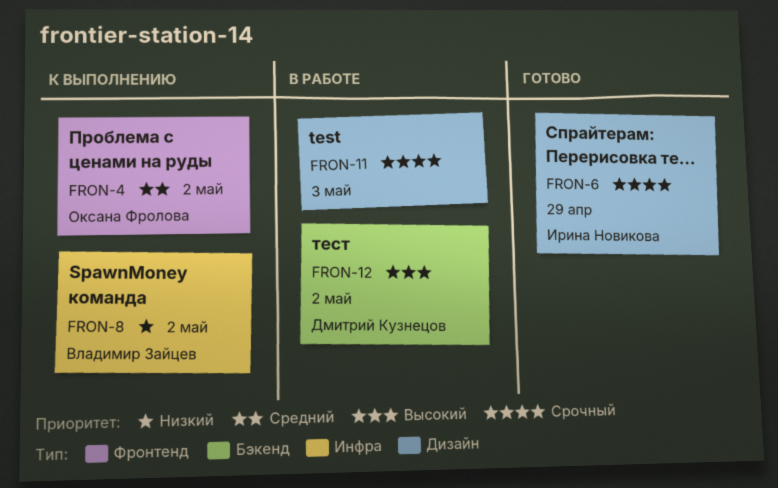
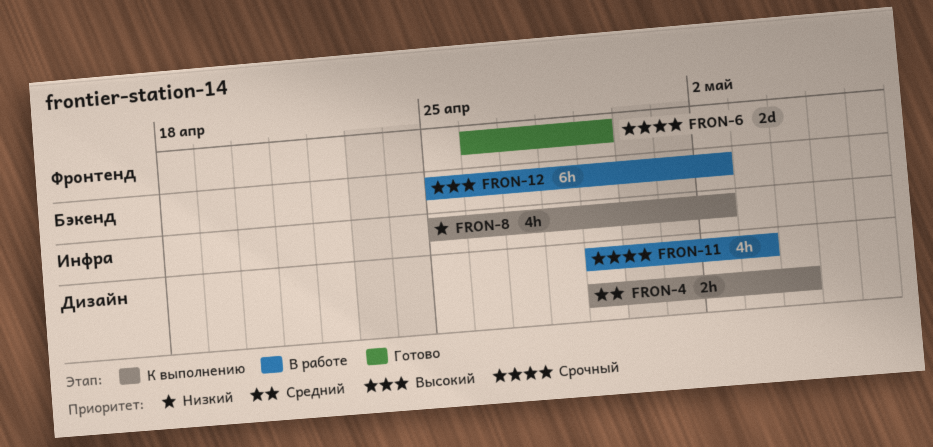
FRON-4, label: Фронтенд -> Дизайн
FRON-4, due: May 2 -> May 4
FRON-6, label: Дизайн -> Фронтенд

